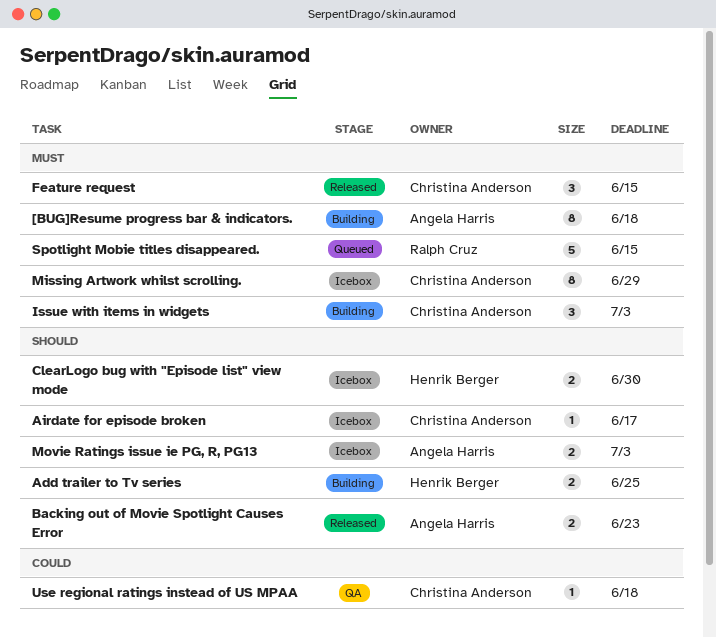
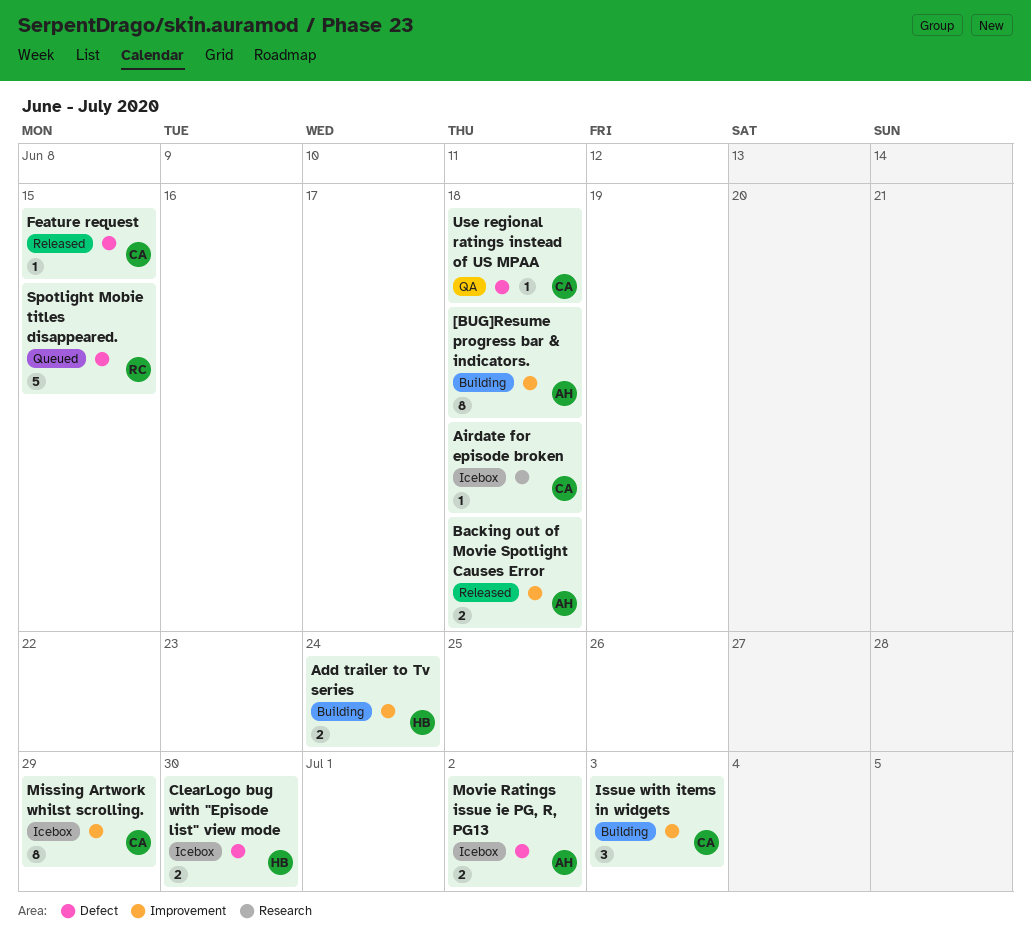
Add trailer to Tv series, due: Jun 25 -> Jun 24
Airdate for episode broken, due: Jun 17 -> Jun 18
Backing out of Movie Spotlight Causes Error, due: Jun 23 -> Jun 18
Feature request, estimate: 3 -> 1
Movie Ratings issue ie PG, R, PG13, due: Jul 3 -> Jul 2

